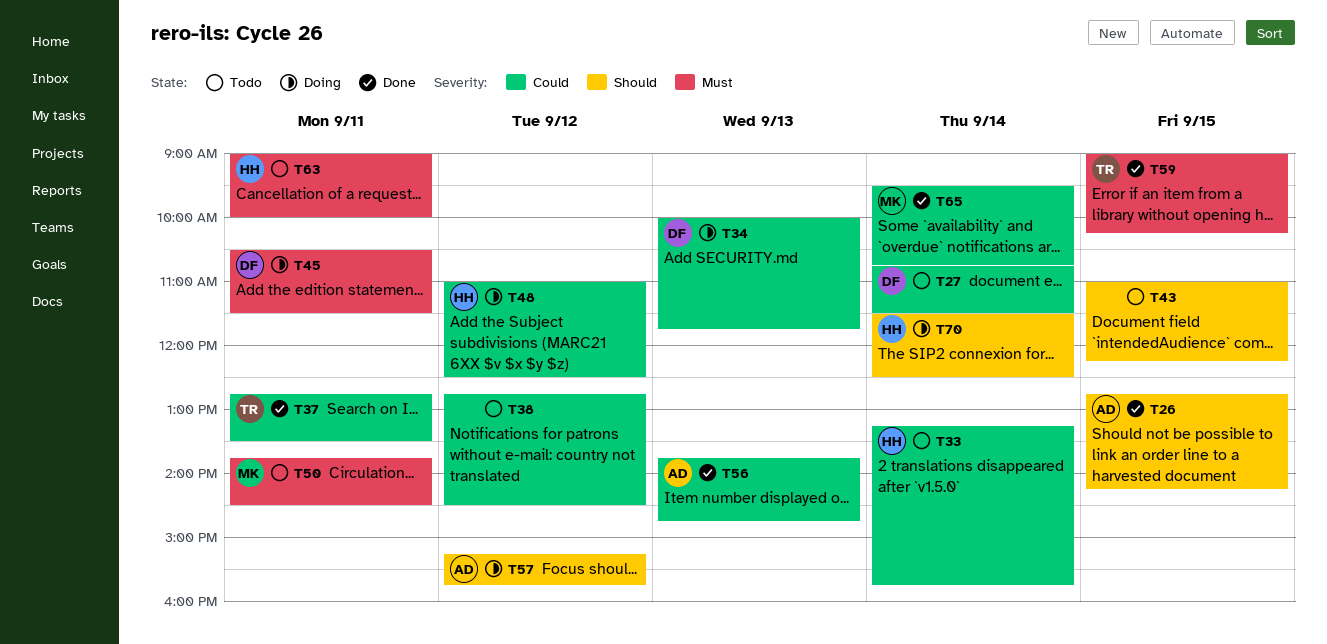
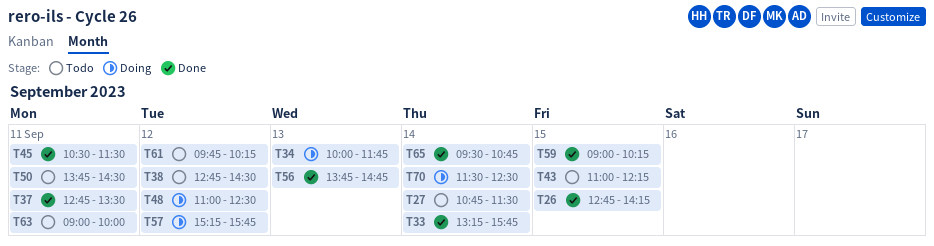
T33, status: Todo -> Done
T45, status: Doing -> Done
T61: none -> present

